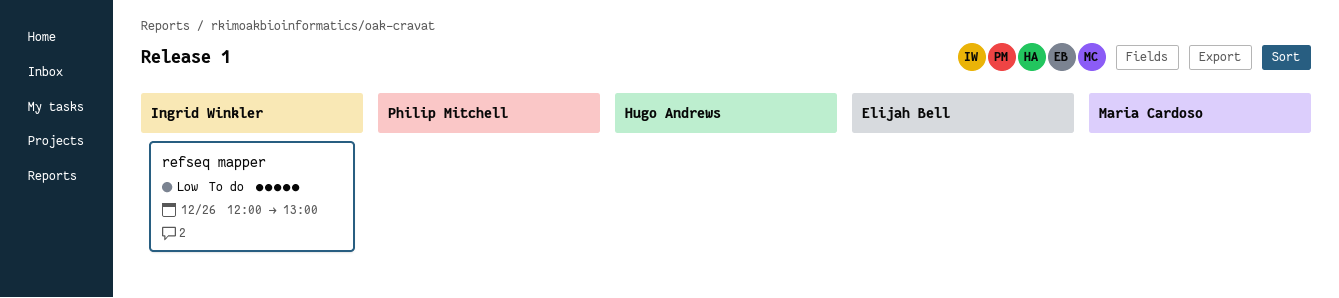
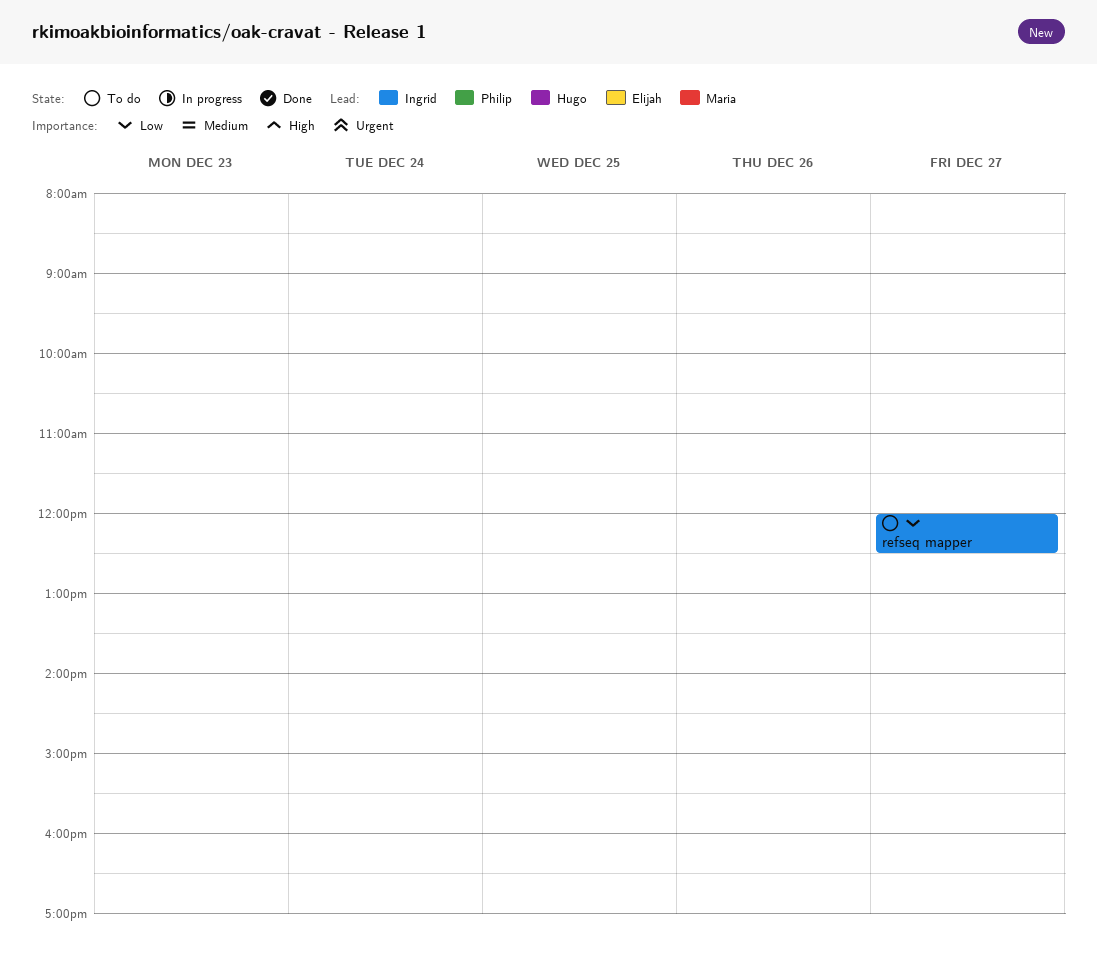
refseq mapper, day: Dec 26 -> Dec 27
refseq mapper, ends: 13:00 -> 12:30

